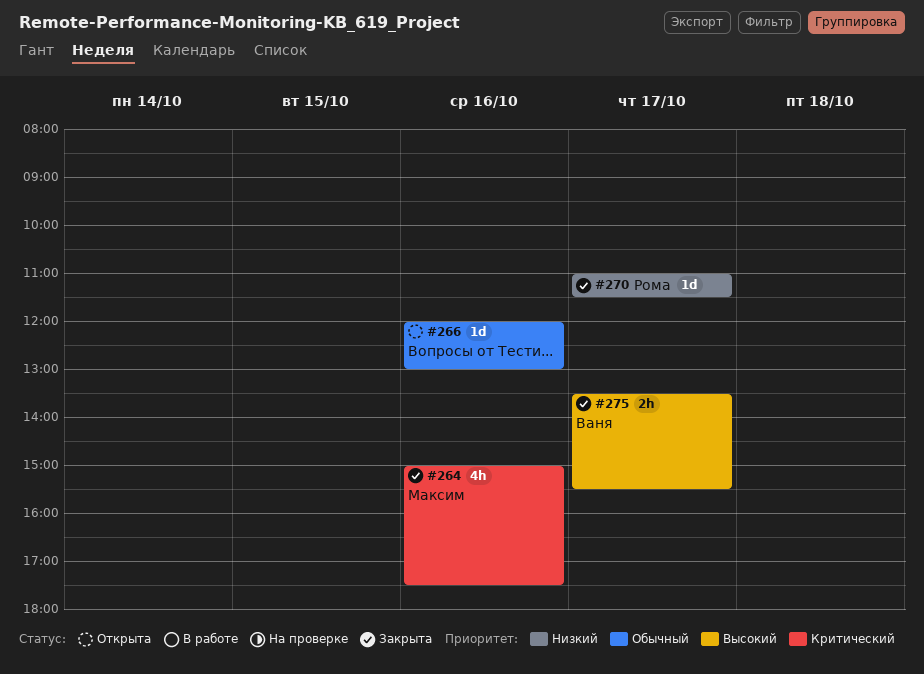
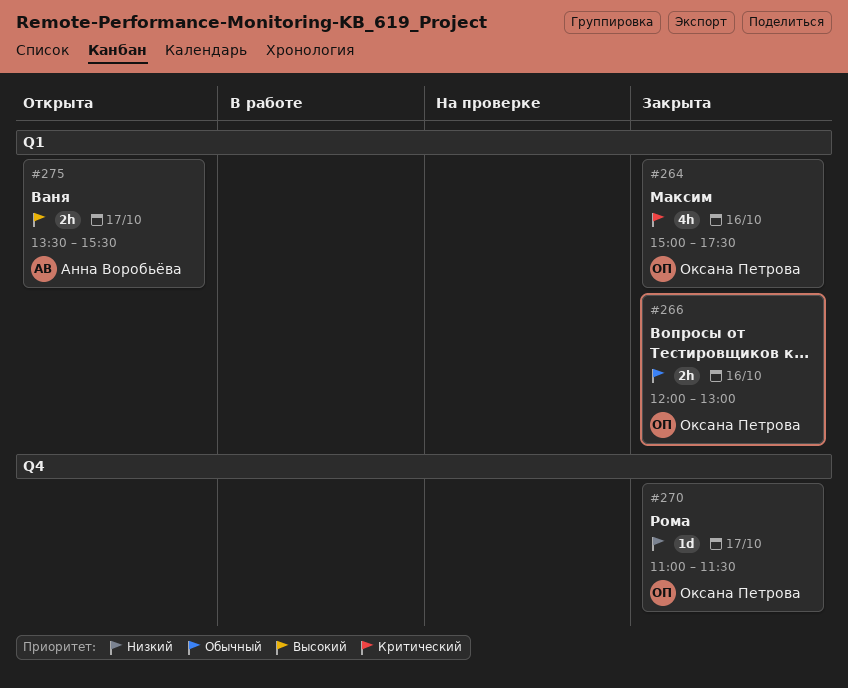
#266, status: Открыта -> Закрыта
#266, estimate: 1d -> 2h
#275, status: Закрыта -> Открыта

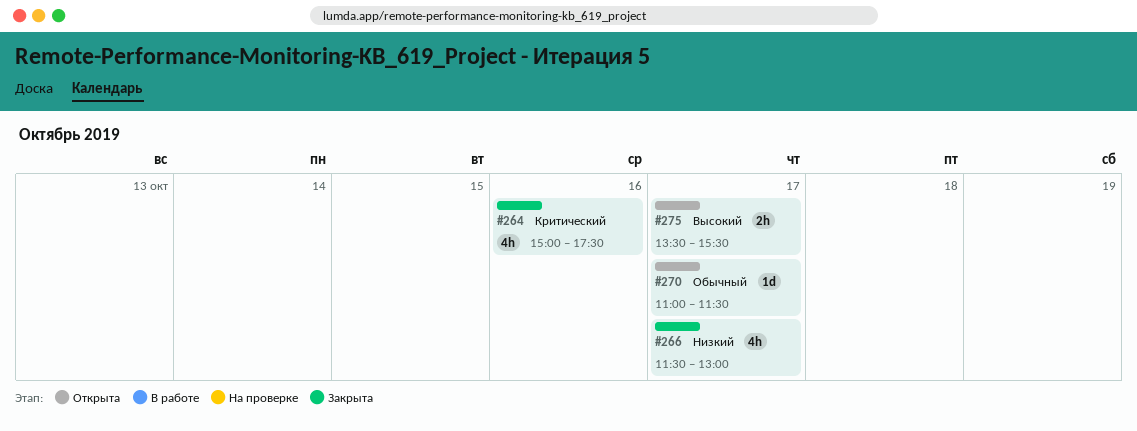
#266, priority: Обычный -> Низкий
#266, estimate: 2h -> 4h
#266, day: Oct 16 -> Oct 17
#266, begins: 12:00 -> 11:30
#270, status: Закрыта -> Открыта
#270, priority: Низкий -> Обычный

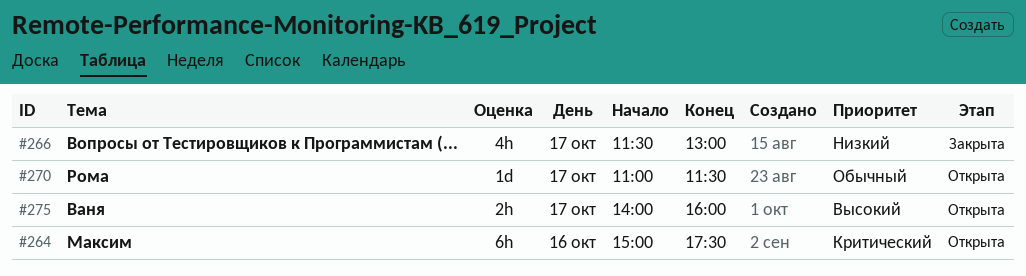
#264, status: Закрыта -> Открыта
#264, estimate: 4h -> 6h
#275, begins: 13:30 -> 14:00
#275, ends: 15:30 -> 16:00

